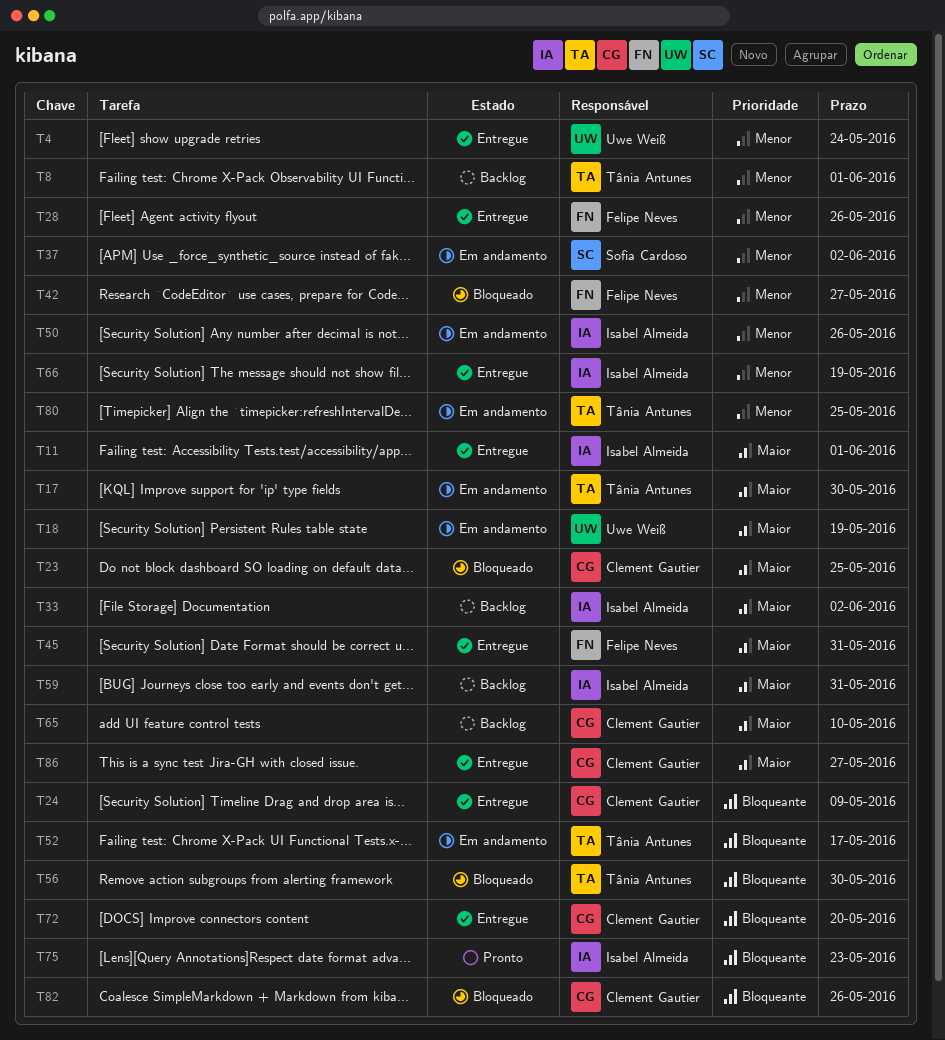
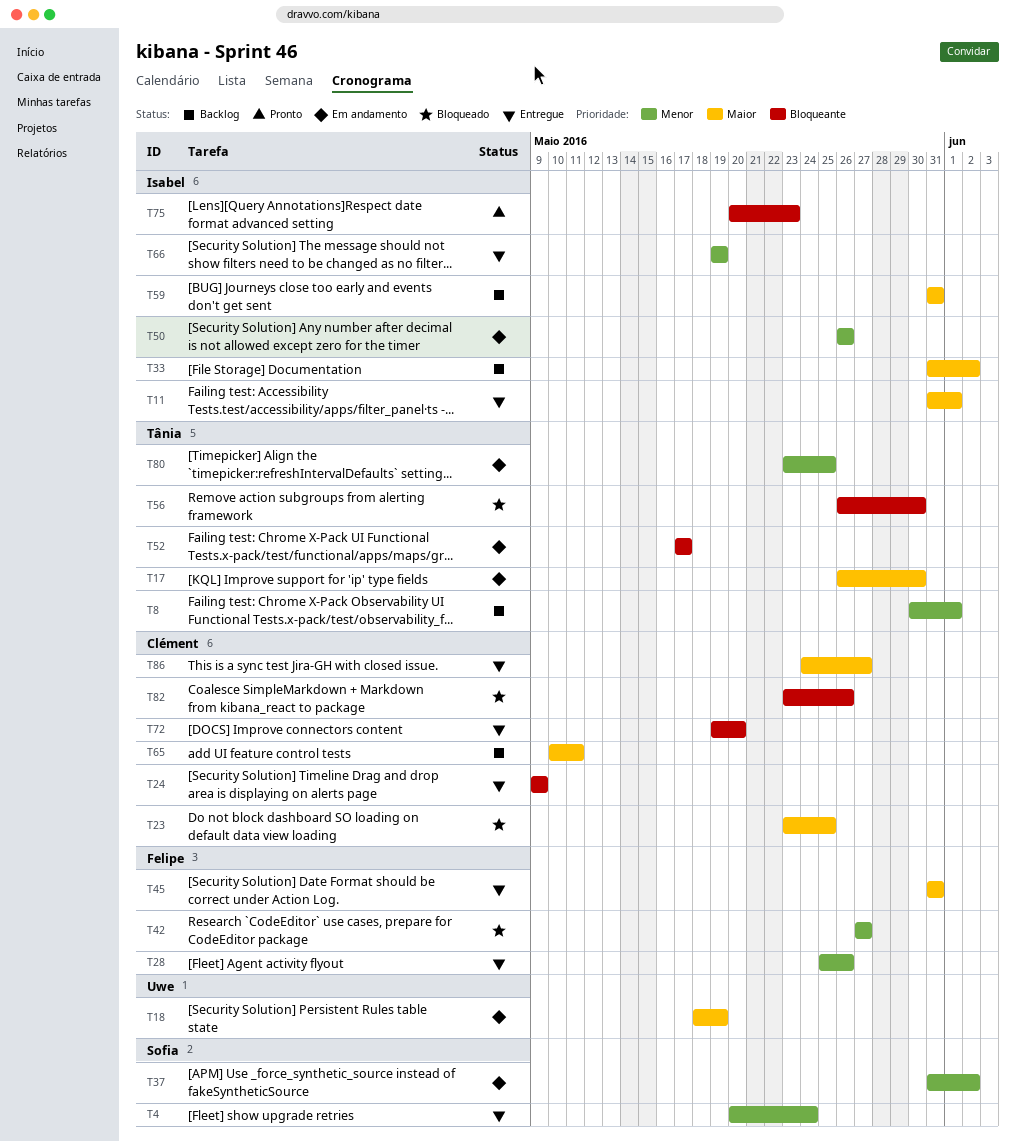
T4, owner: Uwe Weiß -> Sofia Cardoso
T65, due: May 10 -> May 11

